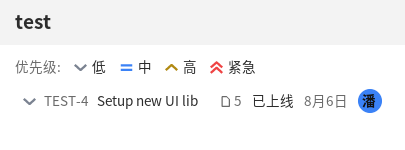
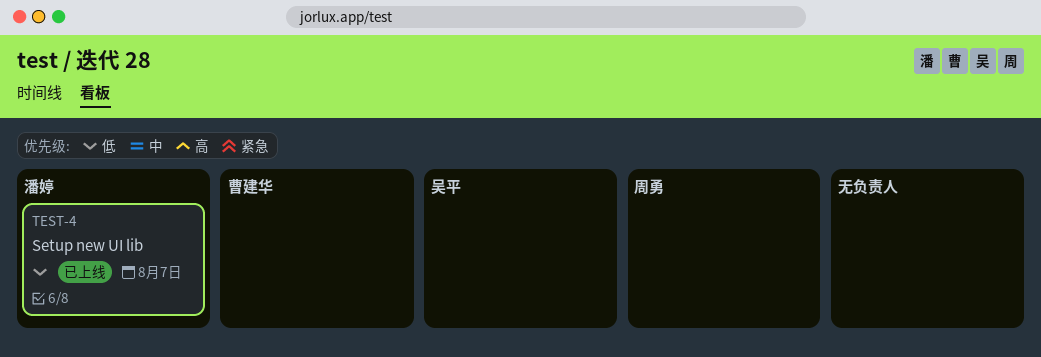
TEST-4, due: Aug 6 -> Aug 7

